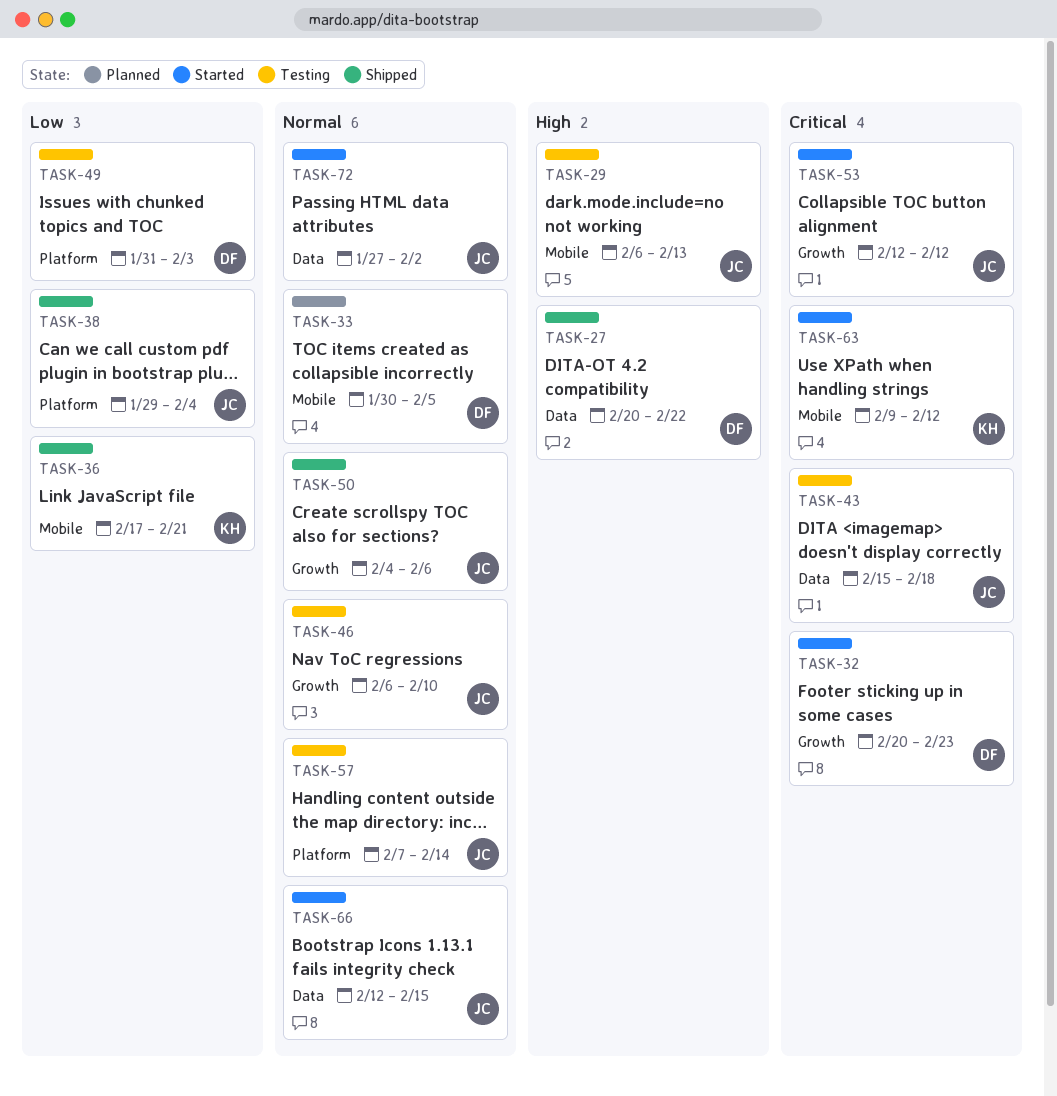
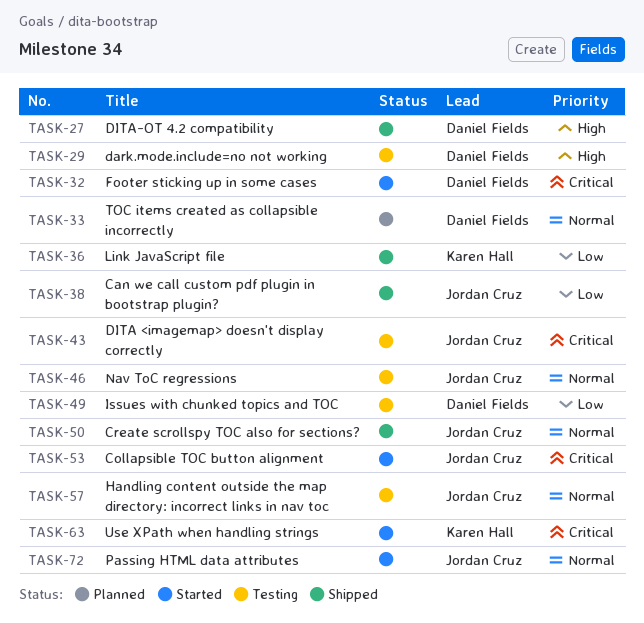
TASK-29, owner: Jordan Cruz -> Daniel Fields
TASK-66: present -> none

